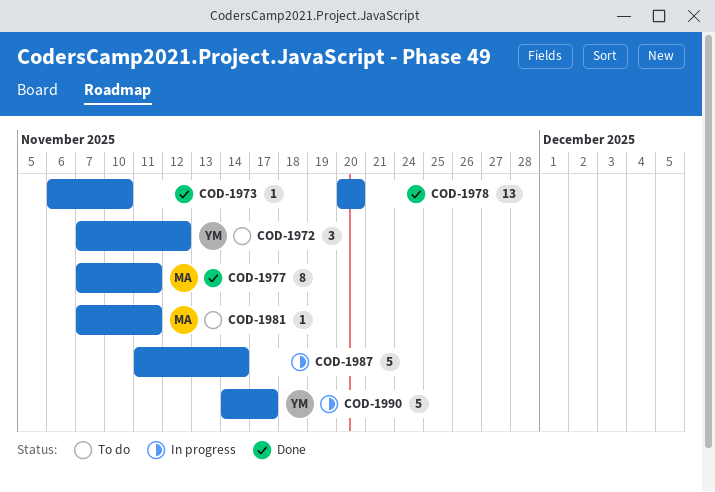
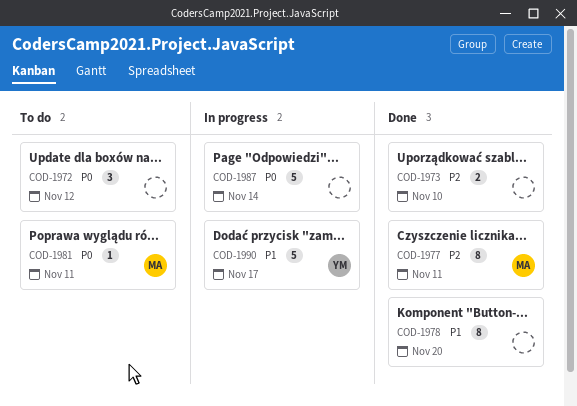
COD-1972, owner: YM -> none
COD-1973, estimate: 1 -> 2
COD-1978, estimate: 13 -> 8

